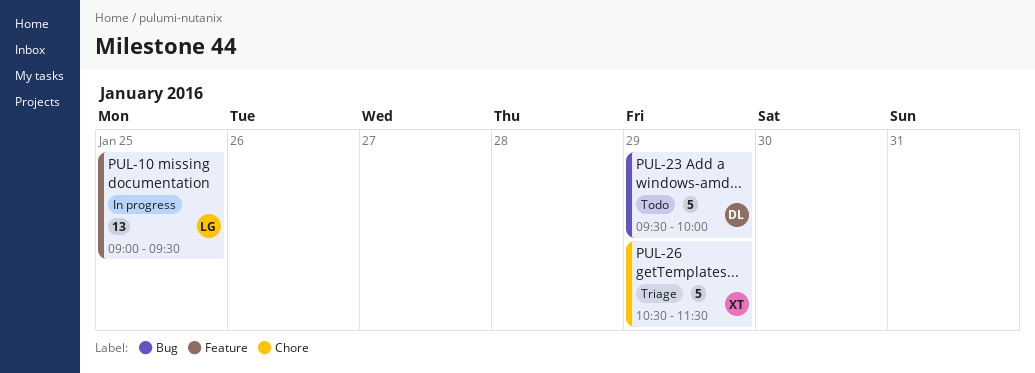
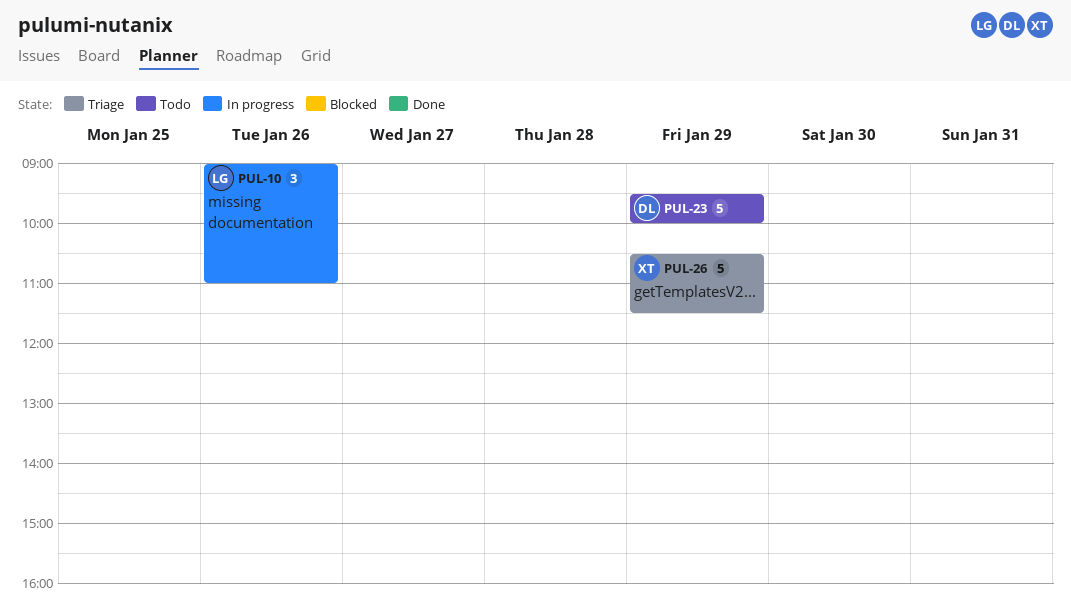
PUL-10, estimate: 13 -> 3
PUL-10, day: Jan 25 -> Jan 26
PUL-10, ends: 09:30 -> 11:00

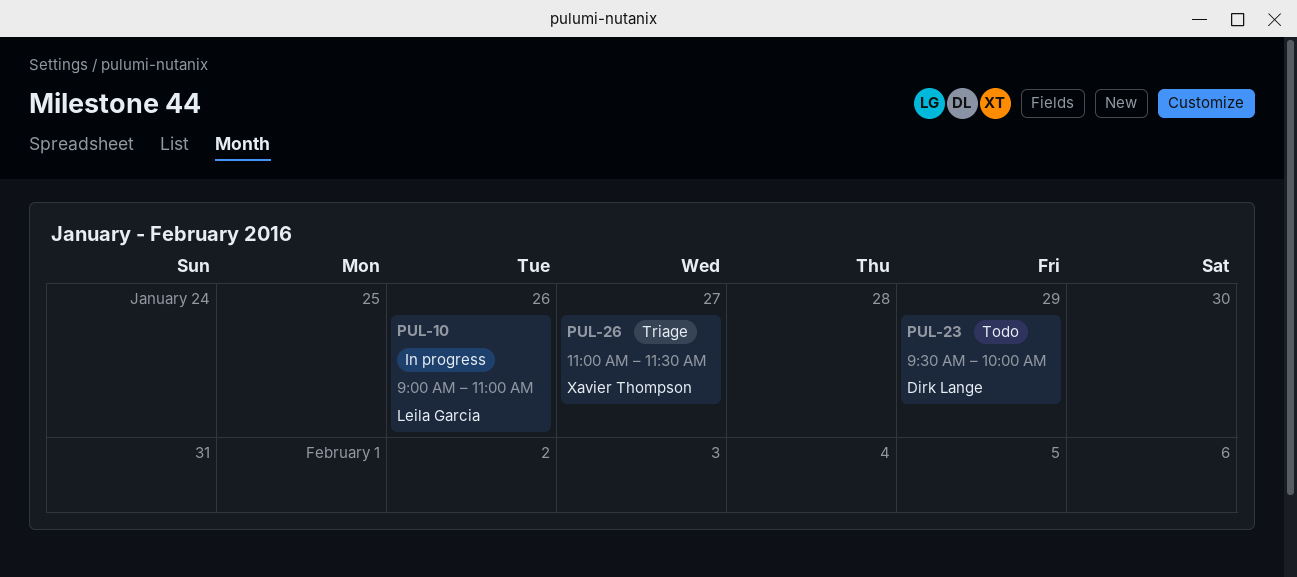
PUL-26, day: Jan 29 -> Jan 27
PUL-26, begins: 10:30 -> 11:00

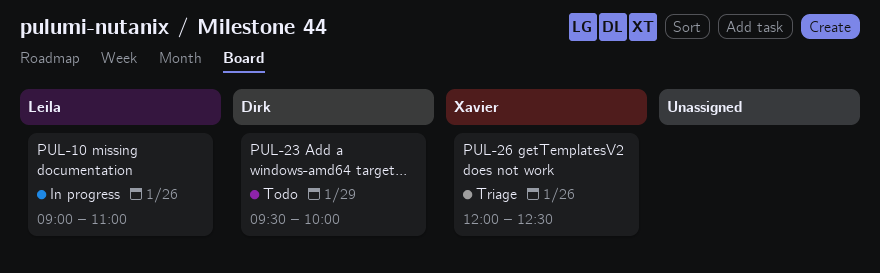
PUL-26, day: Jan 27 -> Jan 26
PUL-26, begins: 11:00 -> 12:00
PUL-26, ends: 11:30 -> 12:30

